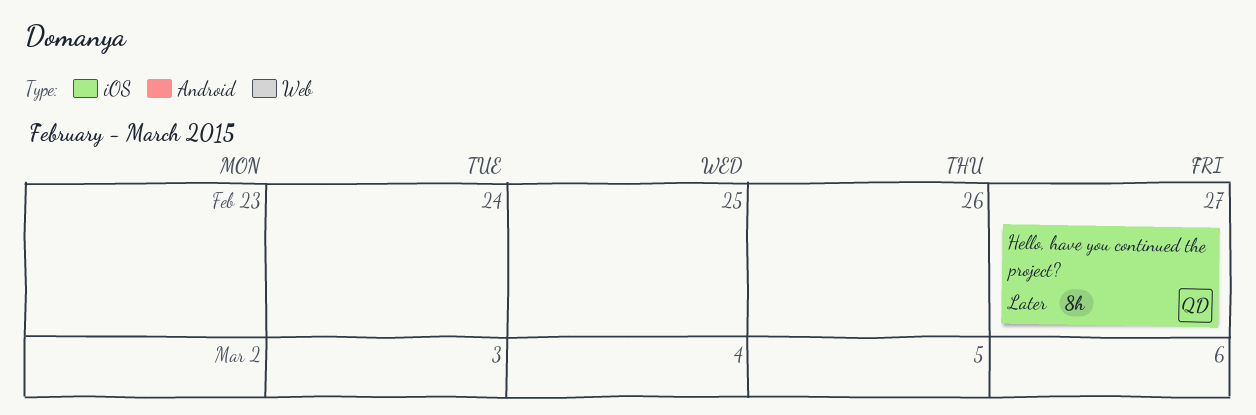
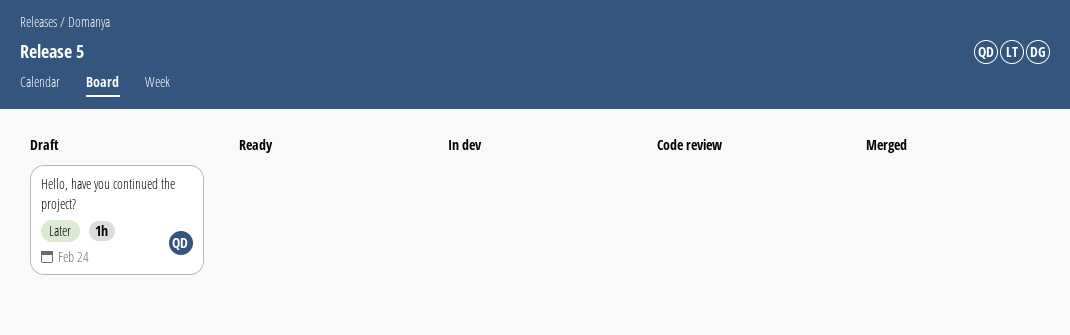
Hello, have you continued the project?, estimate: 8h -> 1h
Hello, have you continued the project?, due: Feb 27 -> Feb 24

